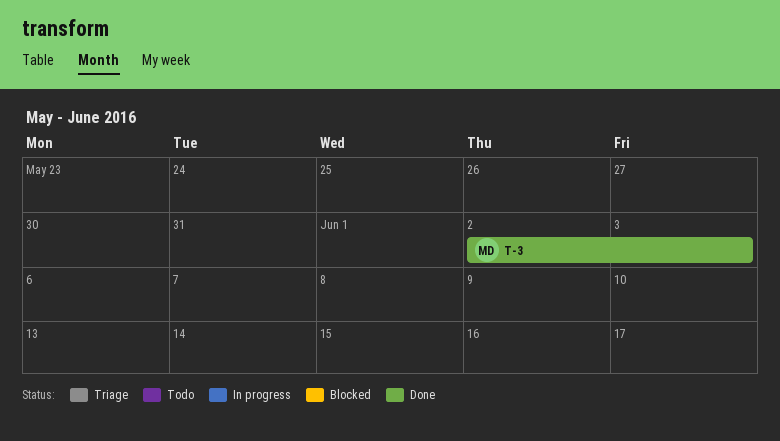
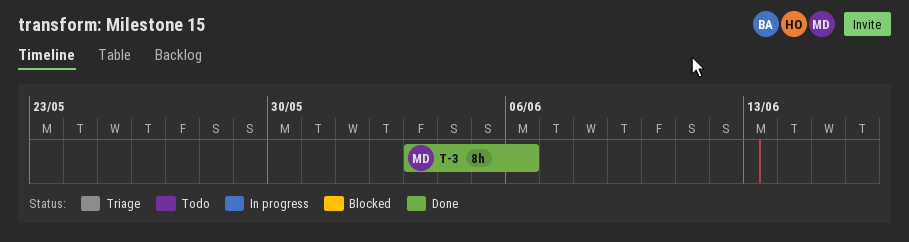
T-3, start: Jun 2 -> Jun 3
T-3, due: Jun 3 -> Jun 6

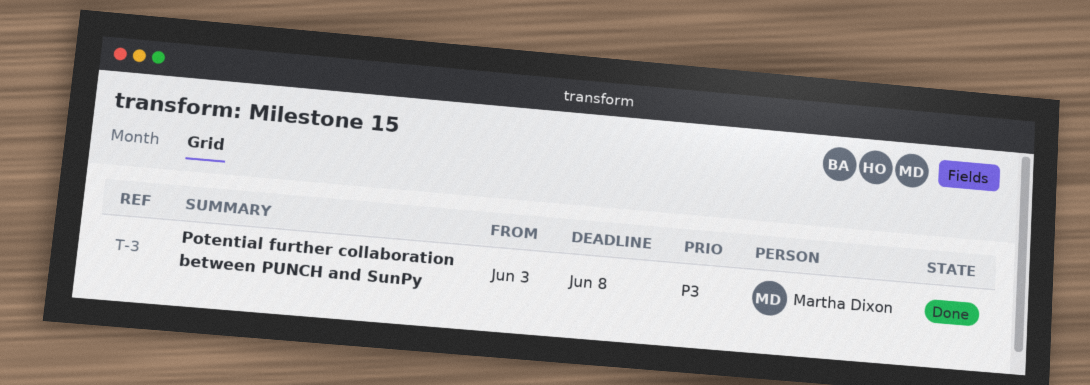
T-3, due: Jun 6 -> Jun 8

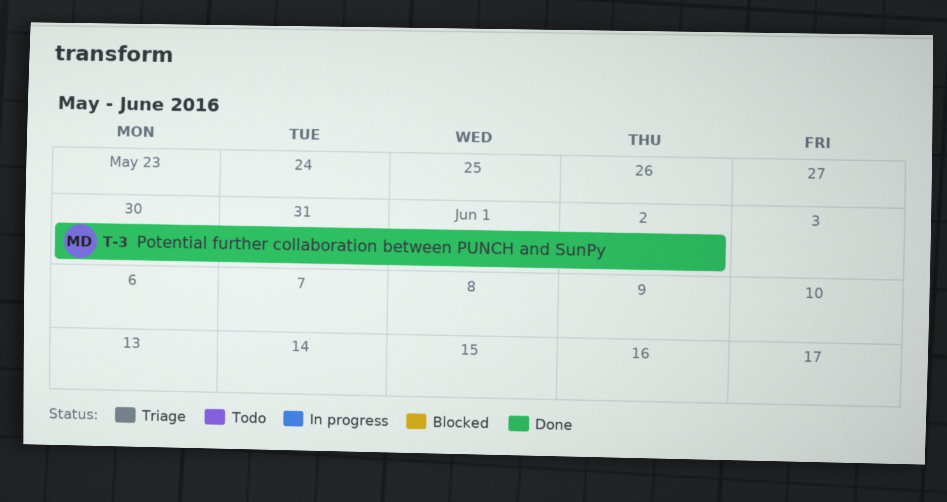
T-3, start: Jun 3 -> May 30
T-3, due: Jun 8 -> Jun 2

